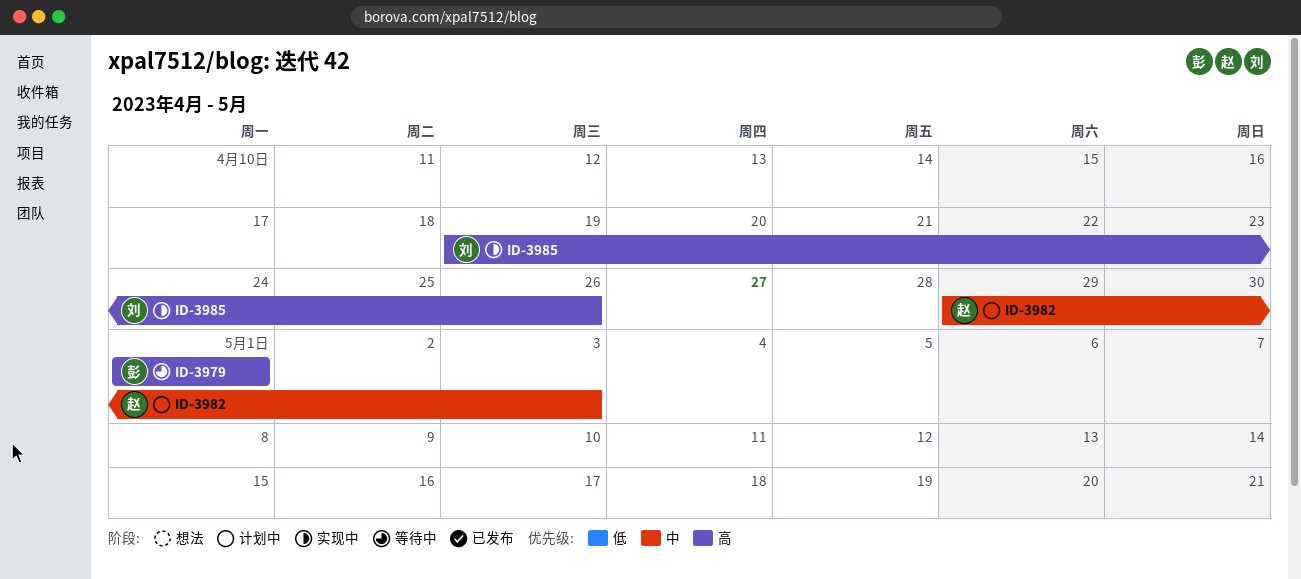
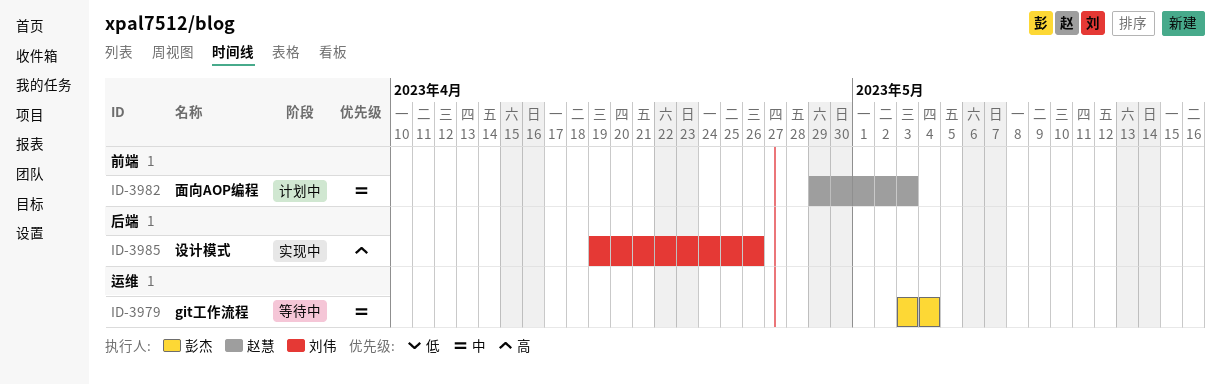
ID-3979, priority: 高 -> 中
ID-3979, start: May 1 -> May 3
ID-3979, due: May 1 -> May 4

